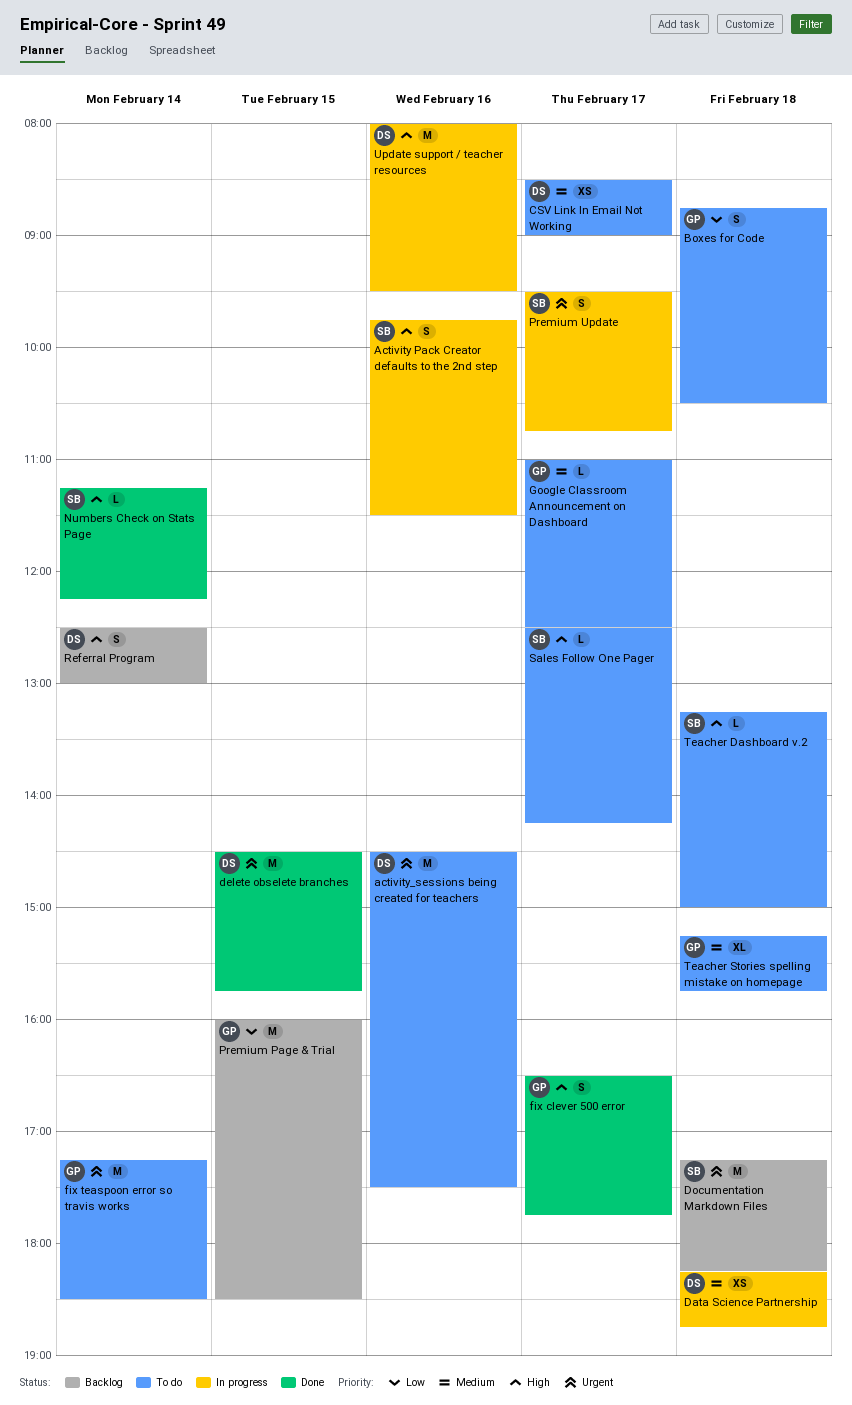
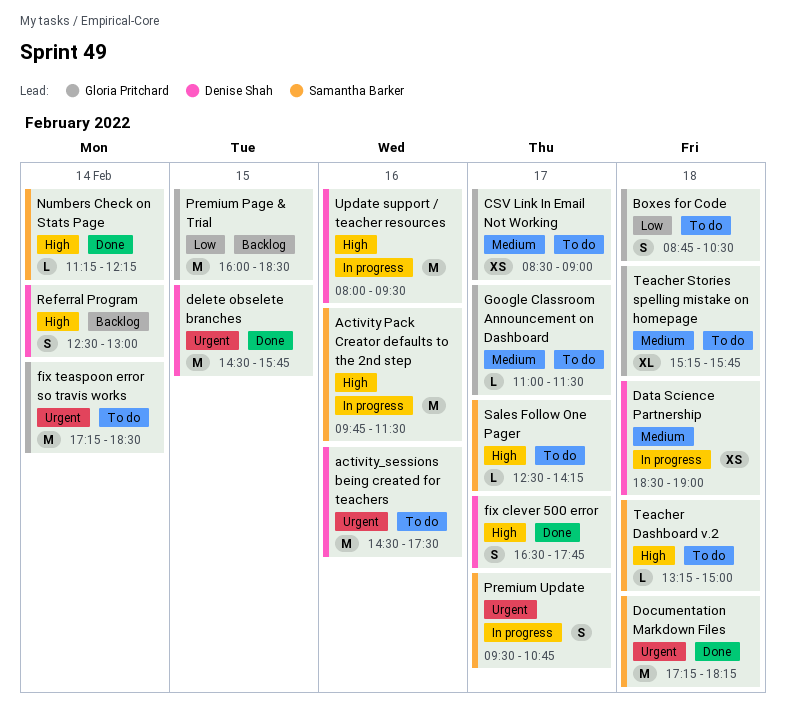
Activity Pack Creator defaults to the 2nd step, estimate: S -> M
CSV Link In Email Not Working, owner: Denise Shah -> Gloria Pritchard
Data Science Partnership, begins: 18:15 -> 18:30
Data Science Partnership, ends: 18:45 -> 19:00
Documentation Markdown Files, status: Backlog -> Done
fix clever 500 error, owner: Gloria Pritchard -> Denise Shah
Google Classroom Announcement on Dashboard, ends: 12:30 -> 11:30

